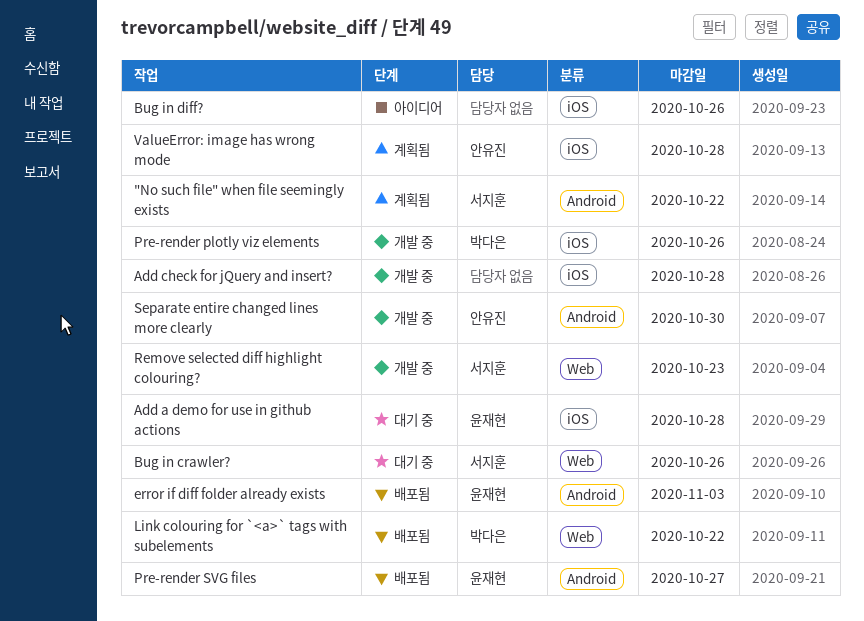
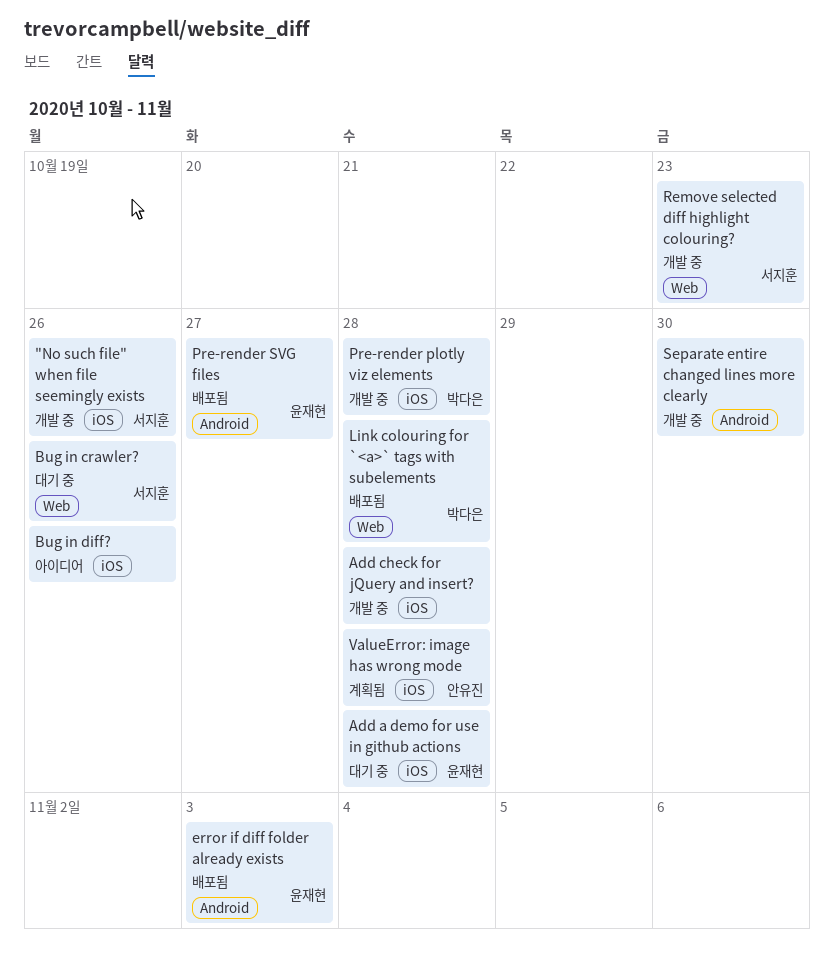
"No such file" when file seemingly exists, status: 계획됨 -> 개발 중
"No such file" when file seemingly exists, label: Android -> iOS
"No such file" when file seemingly exists, due: Oct 22 -> Oct 26
Link colouring for `<a>` tags with subelements, due: Oct 22 -> Oct 28
Pre-render plotly viz elements, due: Oct 26 -> Oct 28
Separate entire changed lines more clearly, owner: 안유진 -> none

